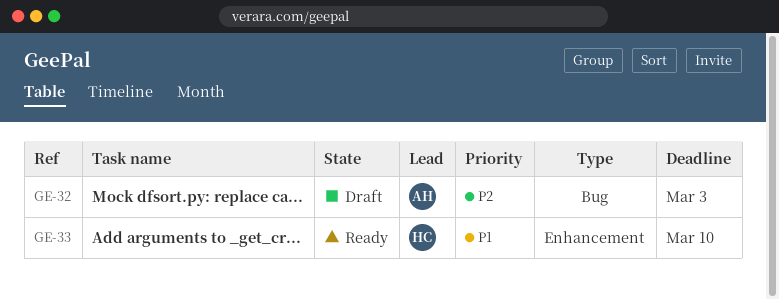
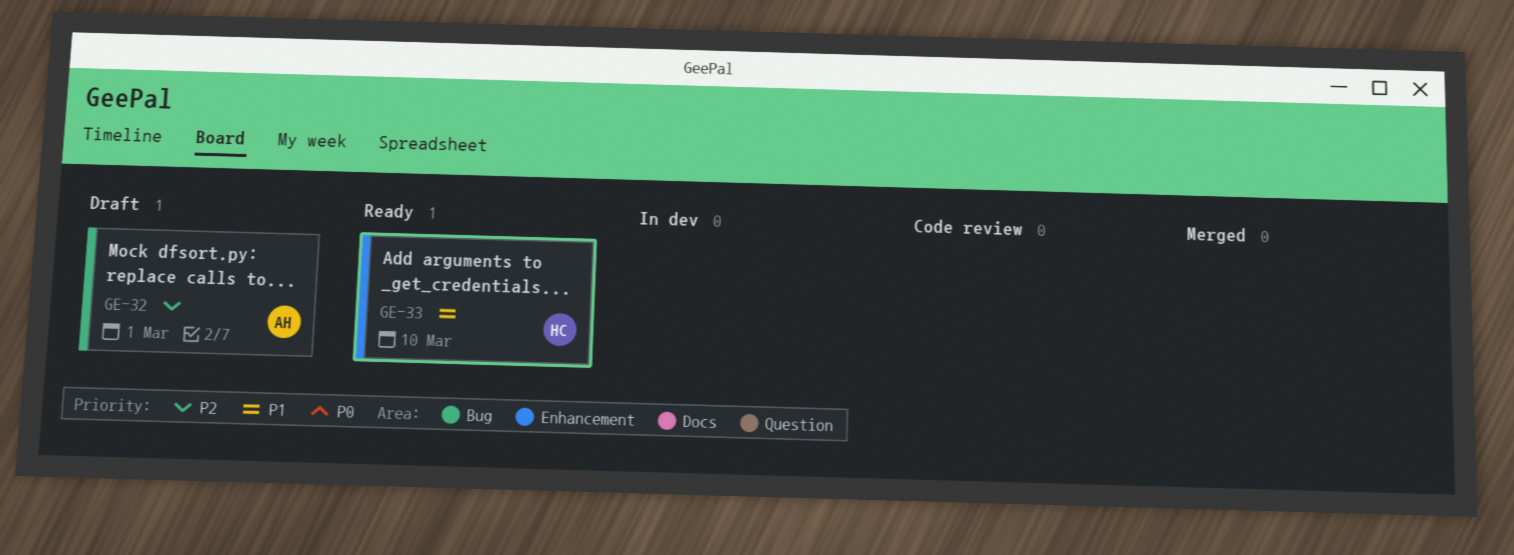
GE-32, due: Mar 3 -> Mar 1

